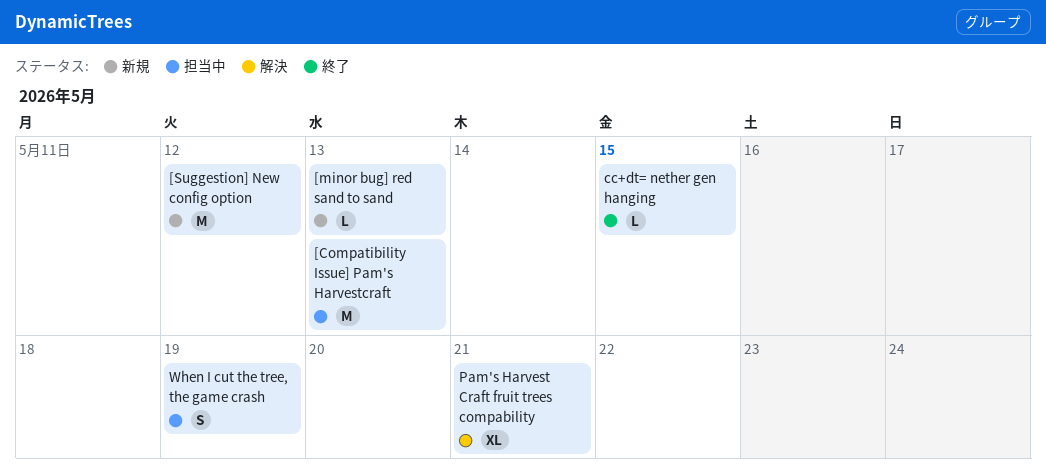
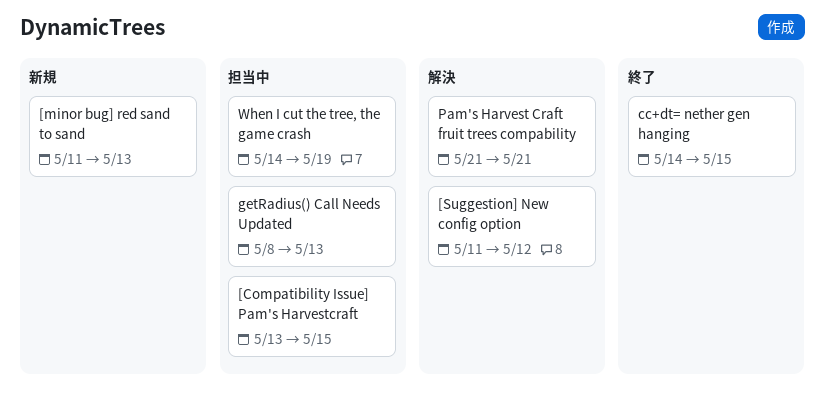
[Compatibility Issue] Pam's Harvestcraft, due: May 13 -> May 15
[Suggestion] New config option, status: 新規 -> 解決
getRadius() Call Needs Updated: none -> present

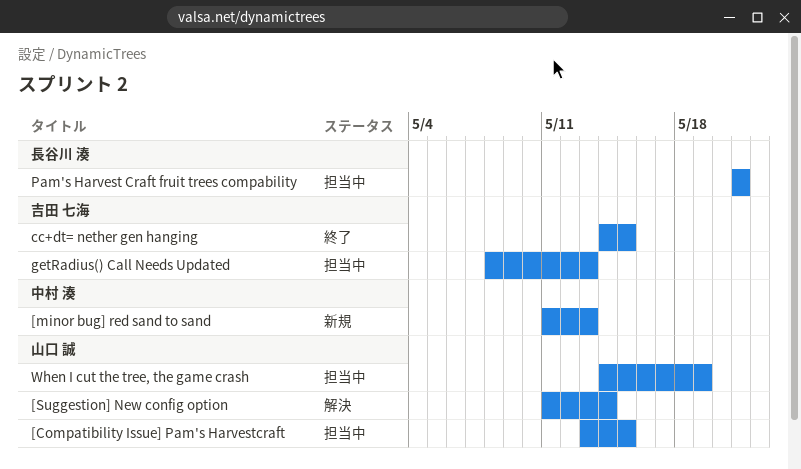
[Suggestion] New config option, due: May 12 -> May 14
Pam's Harvest Craft fruit trees compability, status: 解決 -> 担当中

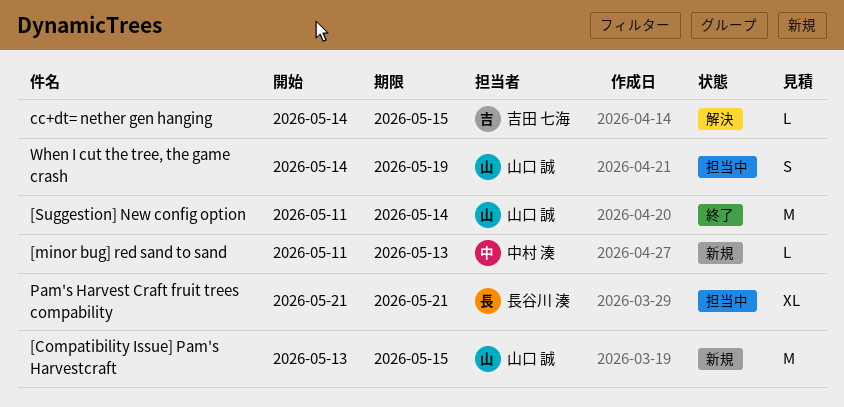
[Compatibility Issue] Pam's Harvestcraft, status: 担当中 -> 新規
[Suggestion] New config option, status: 解決 -> 終了
cc+dt= nether gen hanging, status: 終了 -> 解決
getRadius() Call Needs Updated: present -> none

